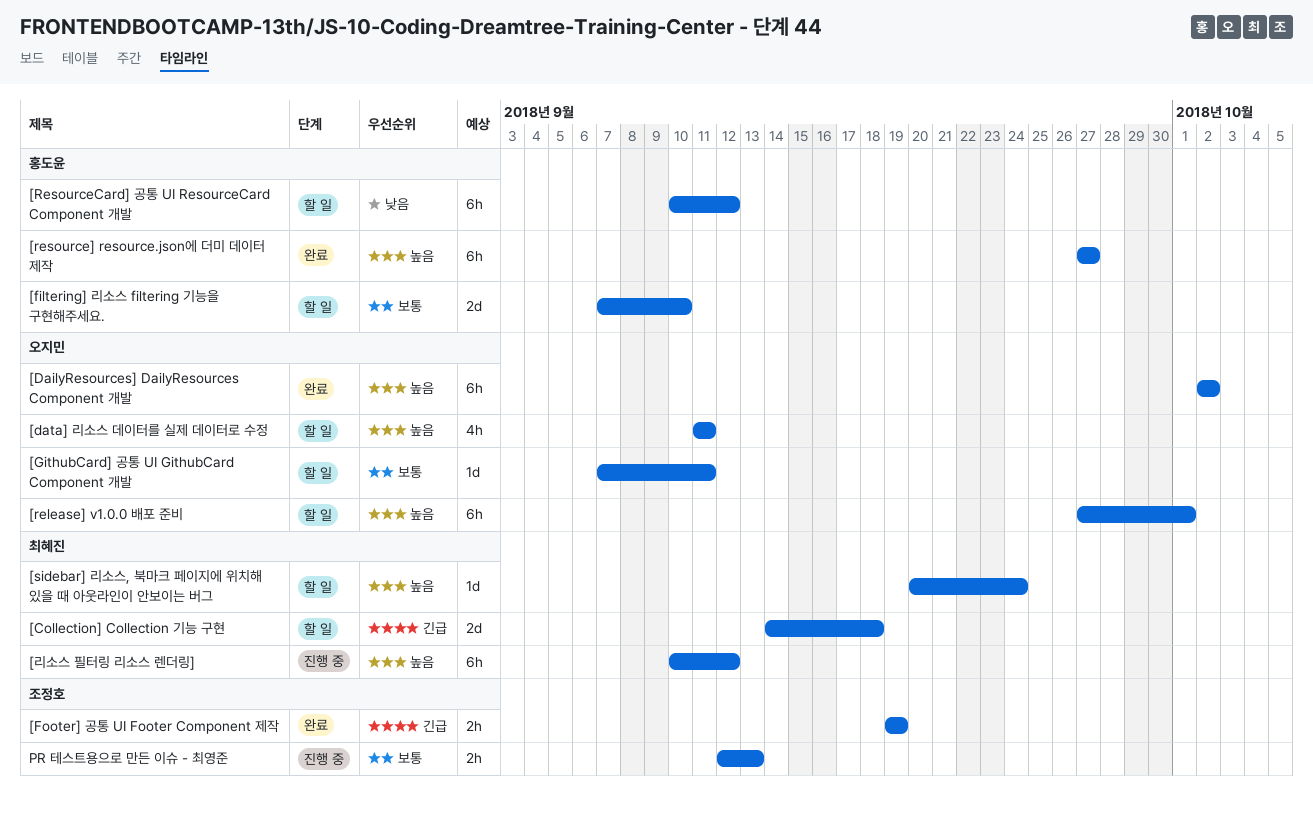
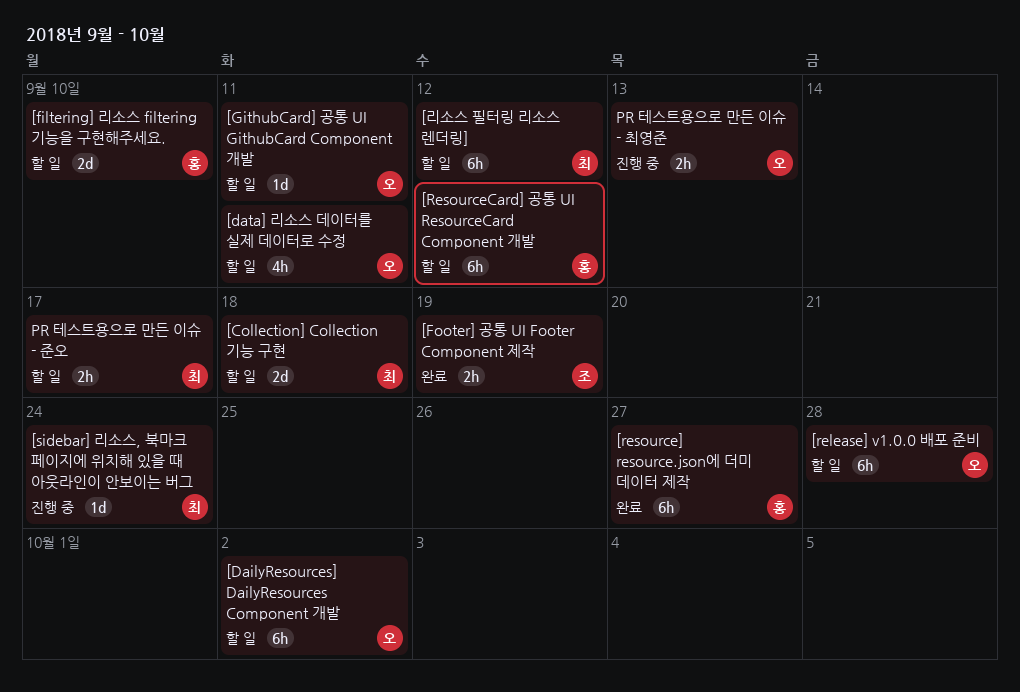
[DailyResources] DailyResources Component 개발, status: 완료 -> 할 일
[release] v1.0.0 배포 준비, due: Oct 1 -> Sep 28
[sidebar] 리소스, 북마크 페이지에 위치해 있을 때 아웃라인이 안보이는 버그, status: 할 일 -> 진행 중
[리소스 필터링 리소스 렌더링], status: 진행 중 -> 할 일
PR 테스트용으로 만든 이슈 - 준오: none -> present
PR 테스트용으로 만든 이슈 - 최영준, owner: 조정호 -> 오지민

